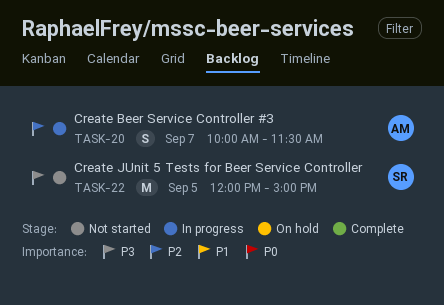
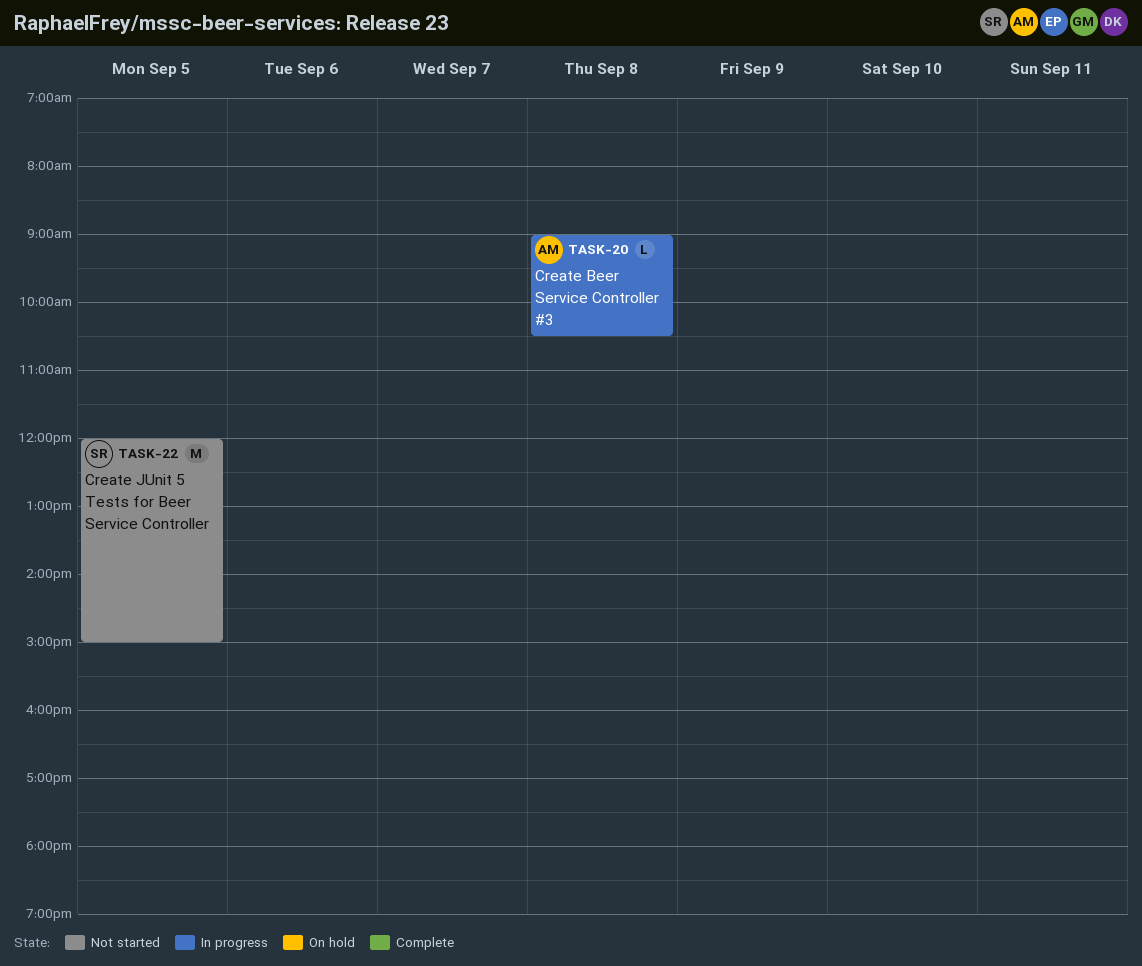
TASK-20, estimate: S -> L
TASK-20, day: Sep 7 -> Sep 8
TASK-20, begins: 10:00 -> 09:00
TASK-20, ends: 11:30 -> 10:30

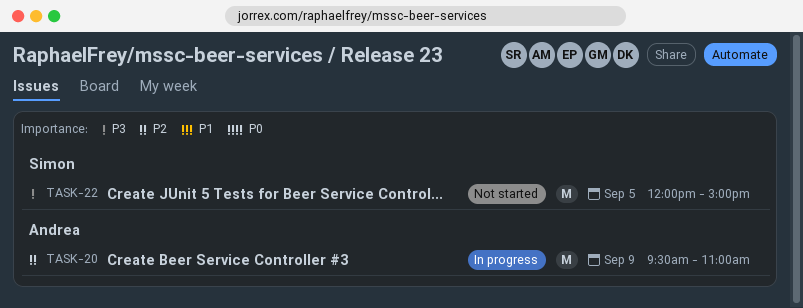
TASK-20, estimate: L -> M
TASK-20, day: Sep 8 -> Sep 9
TASK-20, begins: 09:00 -> 09:30
TASK-20, ends: 10:30 -> 11:00

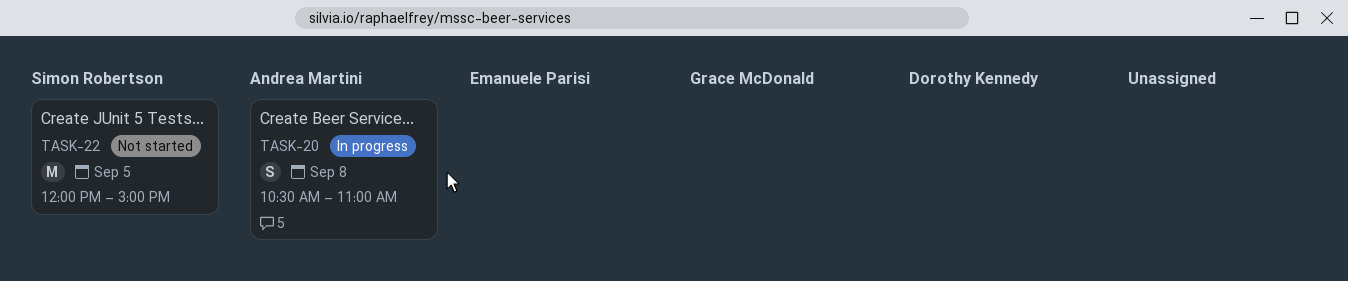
TASK-20, estimate: M -> S
TASK-20, day: Sep 9 -> Sep 8
TASK-20, begins: 09:30 -> 10:30

